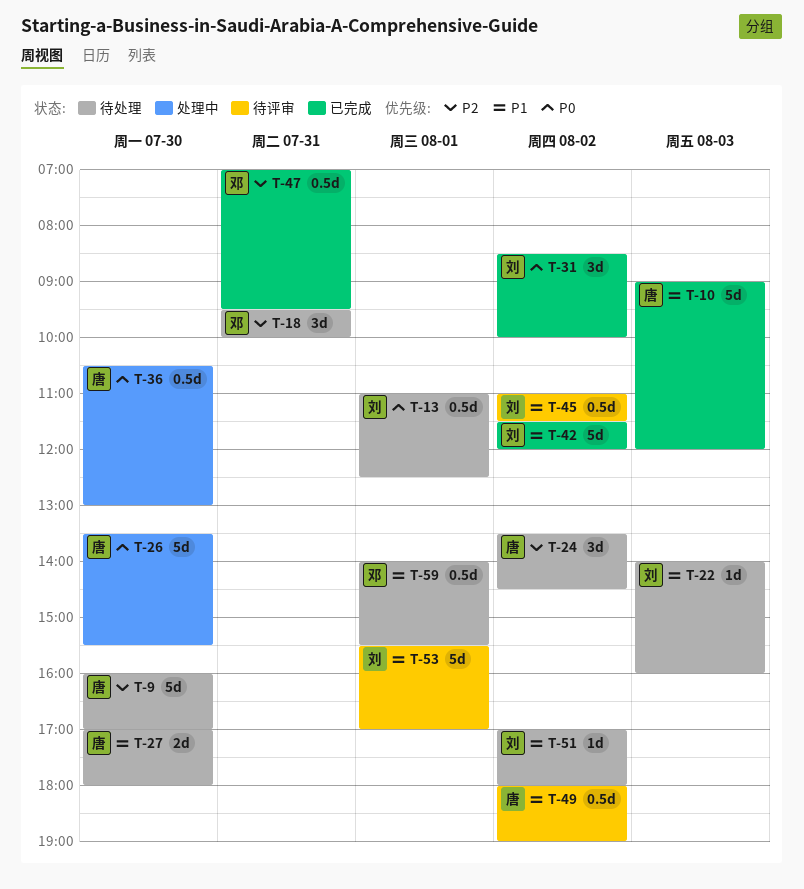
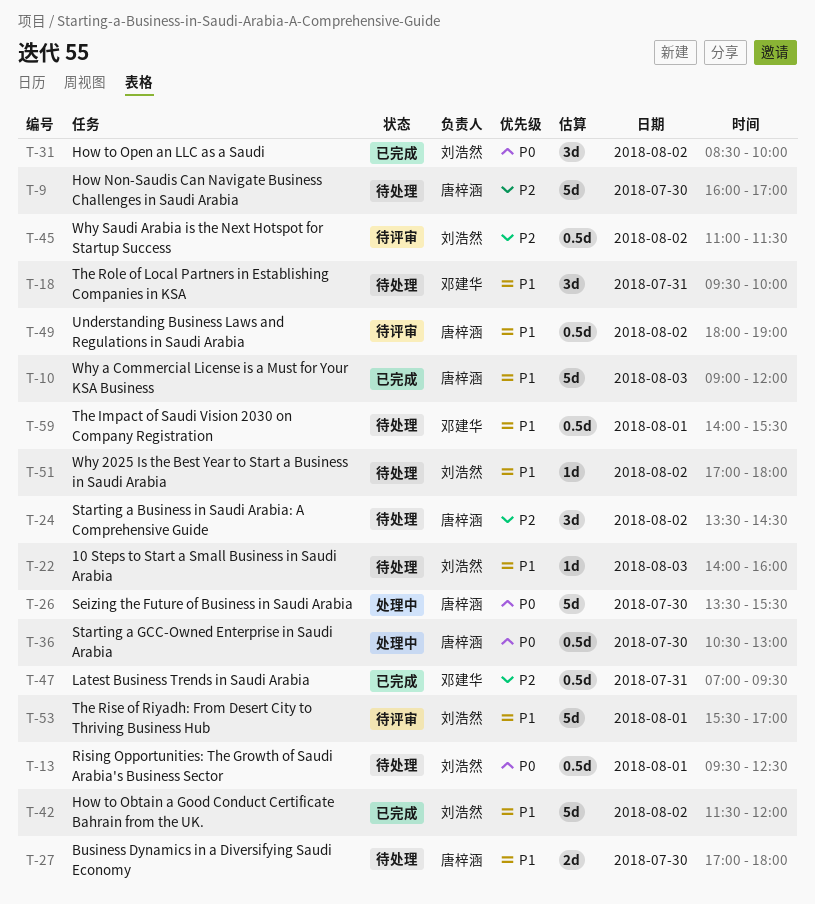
T-13, begins: 11:00 -> 09:30
T-18, priority: P2 -> P1
T-45, priority: P1 -> P2

